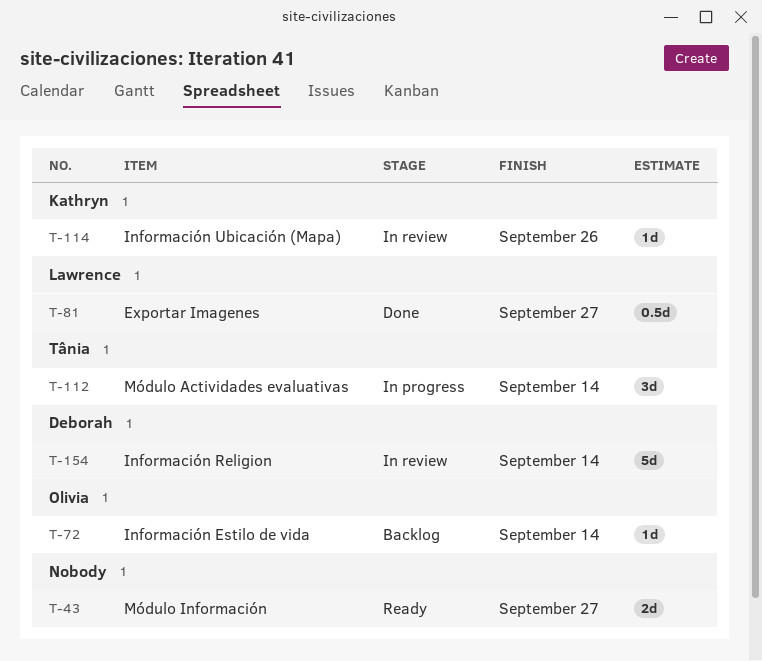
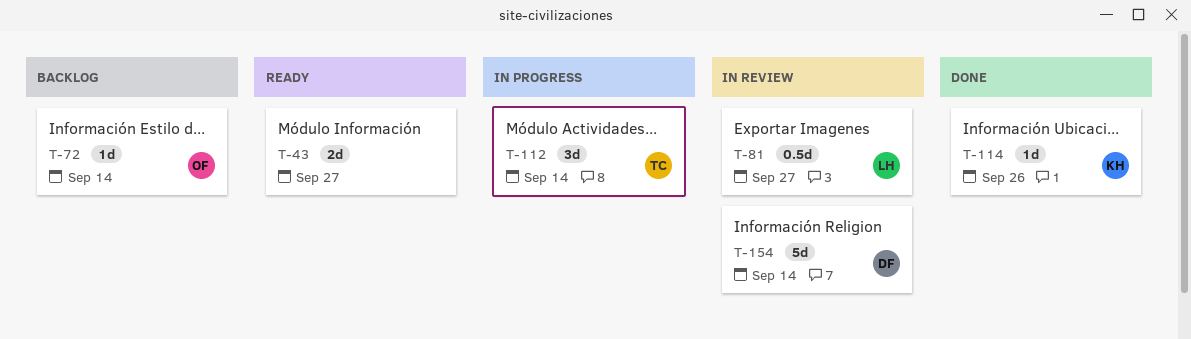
T-81, status: Done -> In review
T-114, status: In review -> Done

